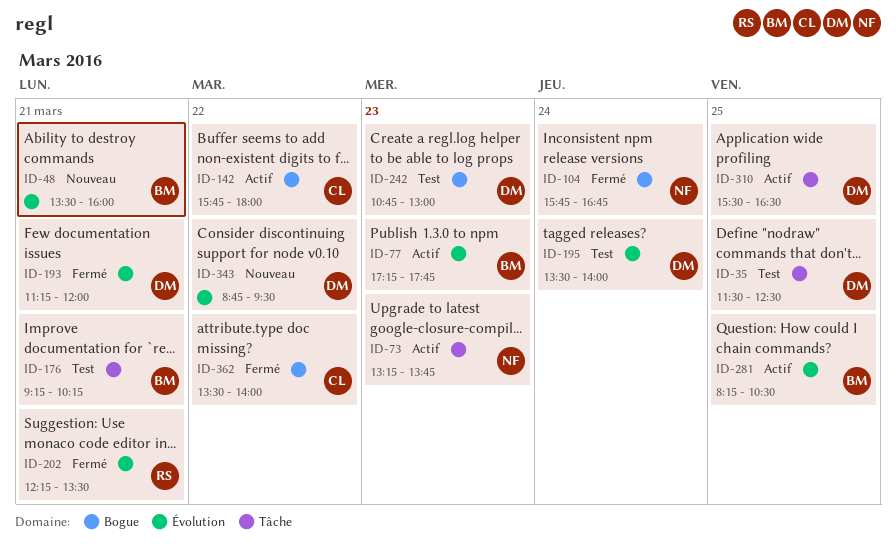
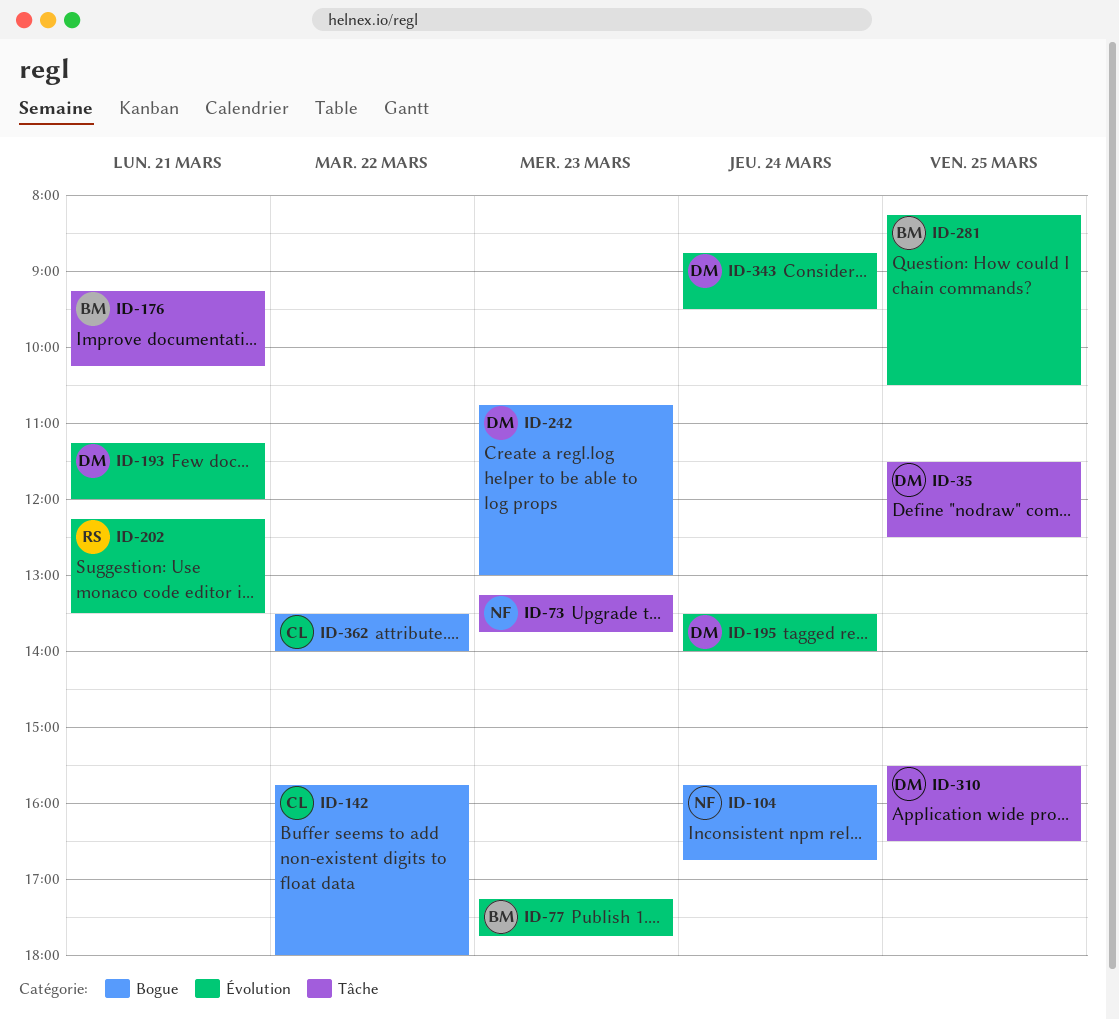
ID-48: present -> none
ID-343, day: Mar 22 -> Mar 24

